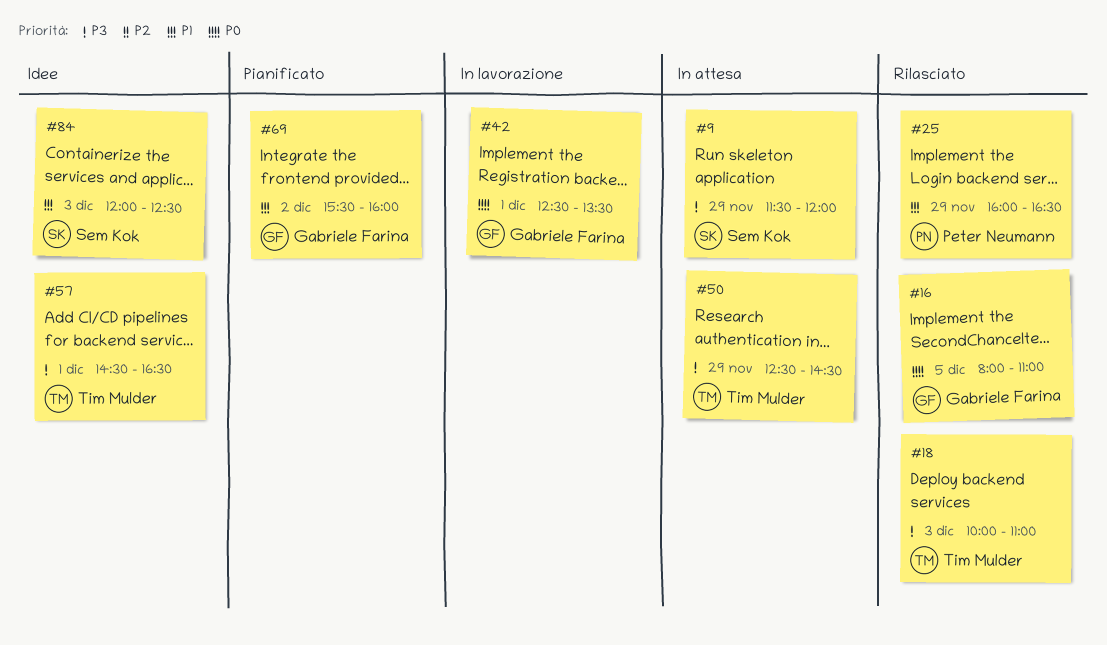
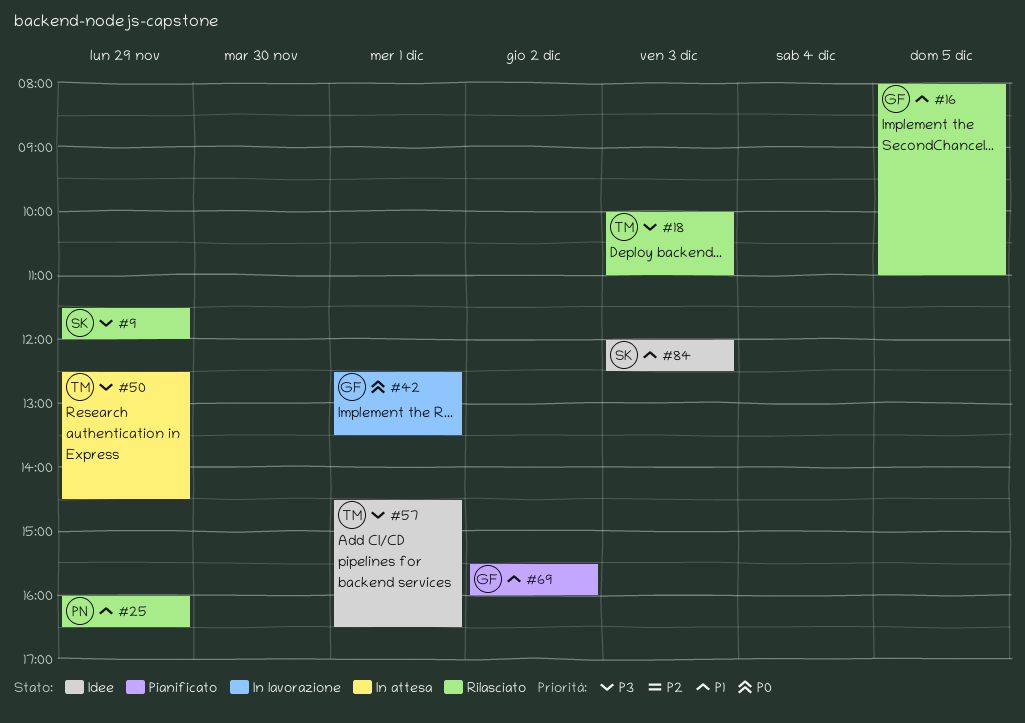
#9, status: In attesa -> Rilasciato
#16, priority: P0 -> P1

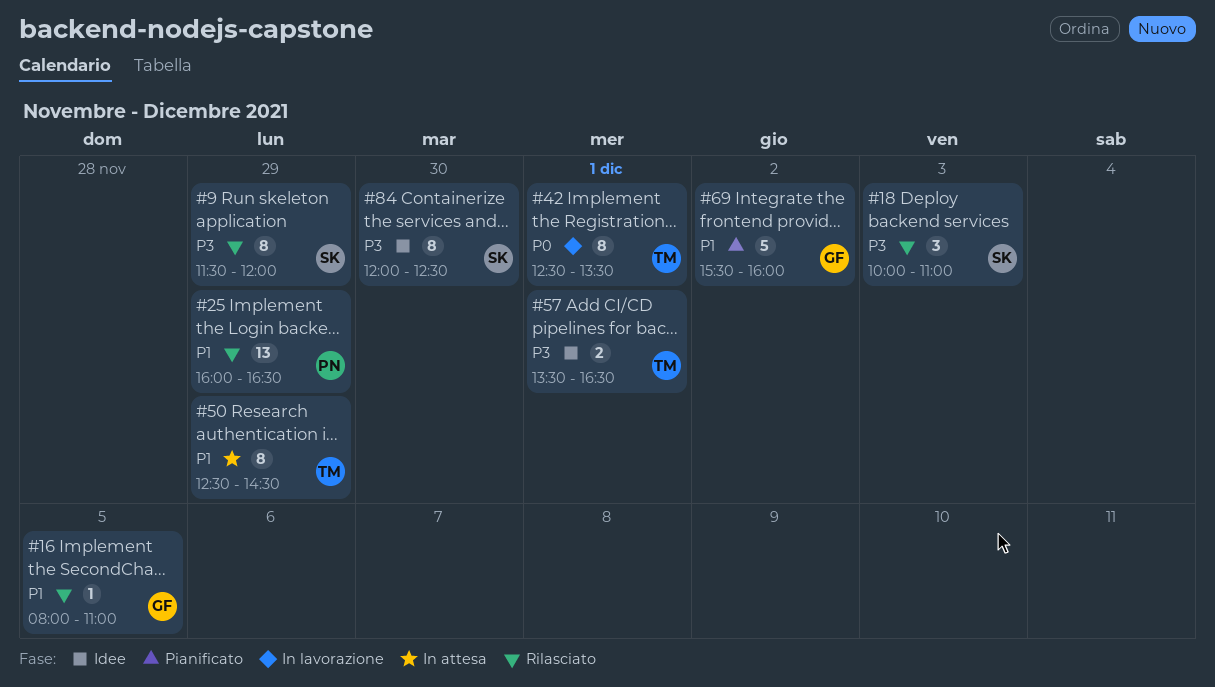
#18, owner: TM -> SK
#42, owner: GF -> TM
#50, priority: P3 -> P1
#57, begins: 14:30 -> 13:30
#84, priority: P1 -> P3
#84, day: Dec 3 -> Nov 30

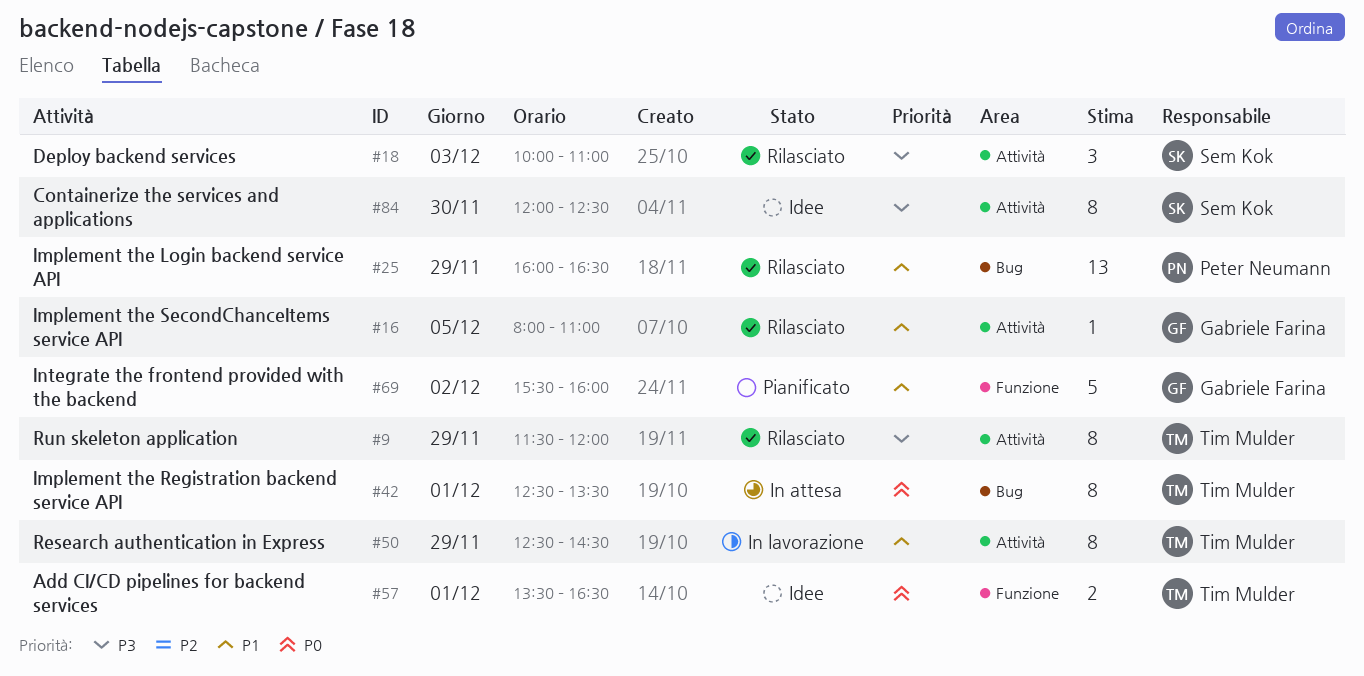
#9, owner: Sem Kok -> Tim Mulder
#42, status: In lavorazione -> In attesa
#50, status: In attesa -> In lavorazione
#57, priority: P3 -> P0

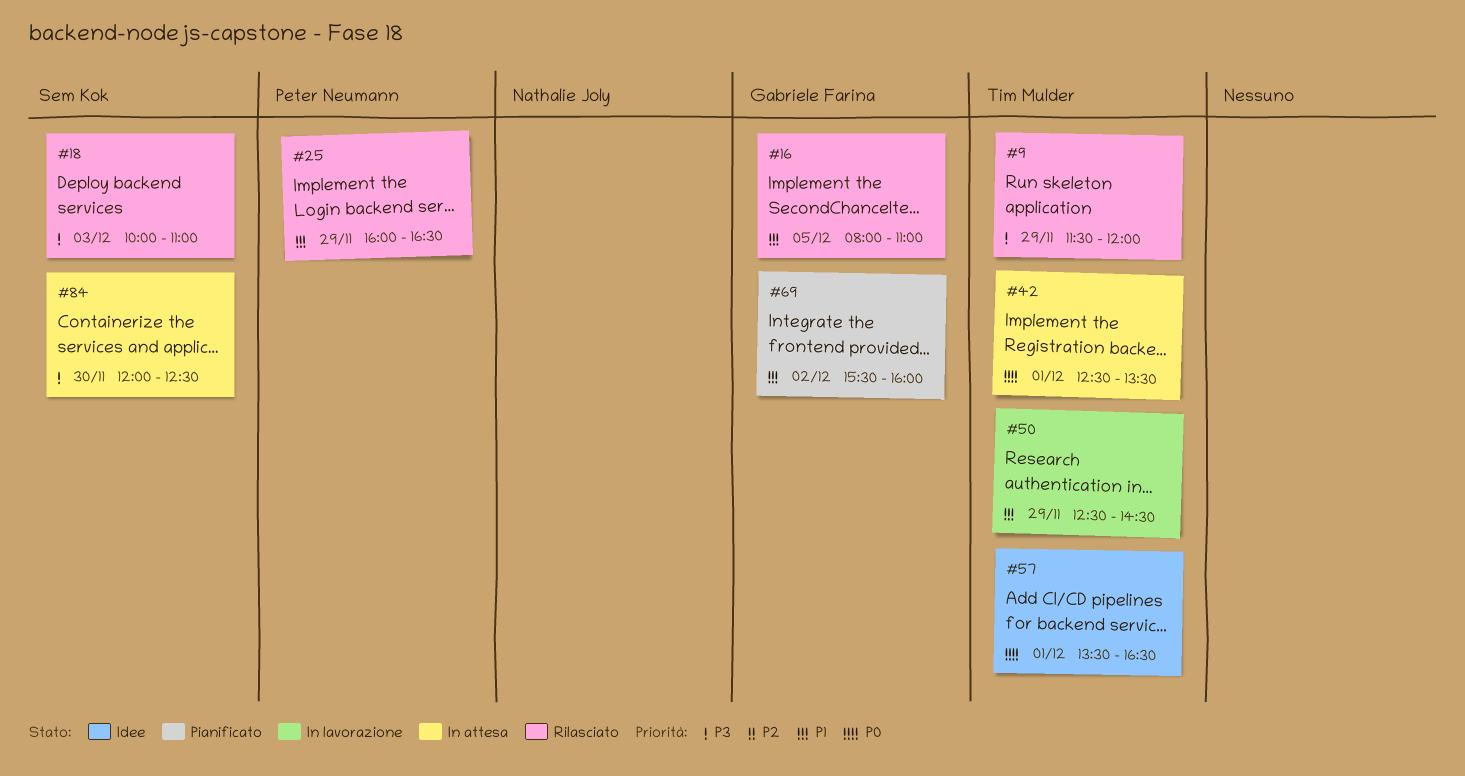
#84, status: Idee -> In attesa

